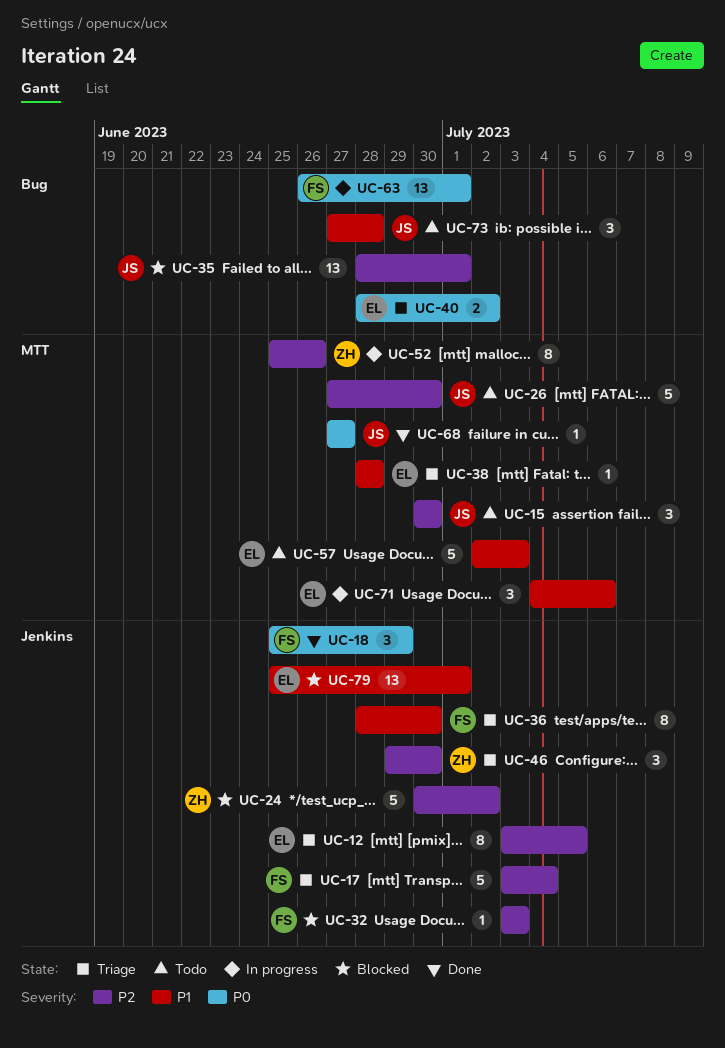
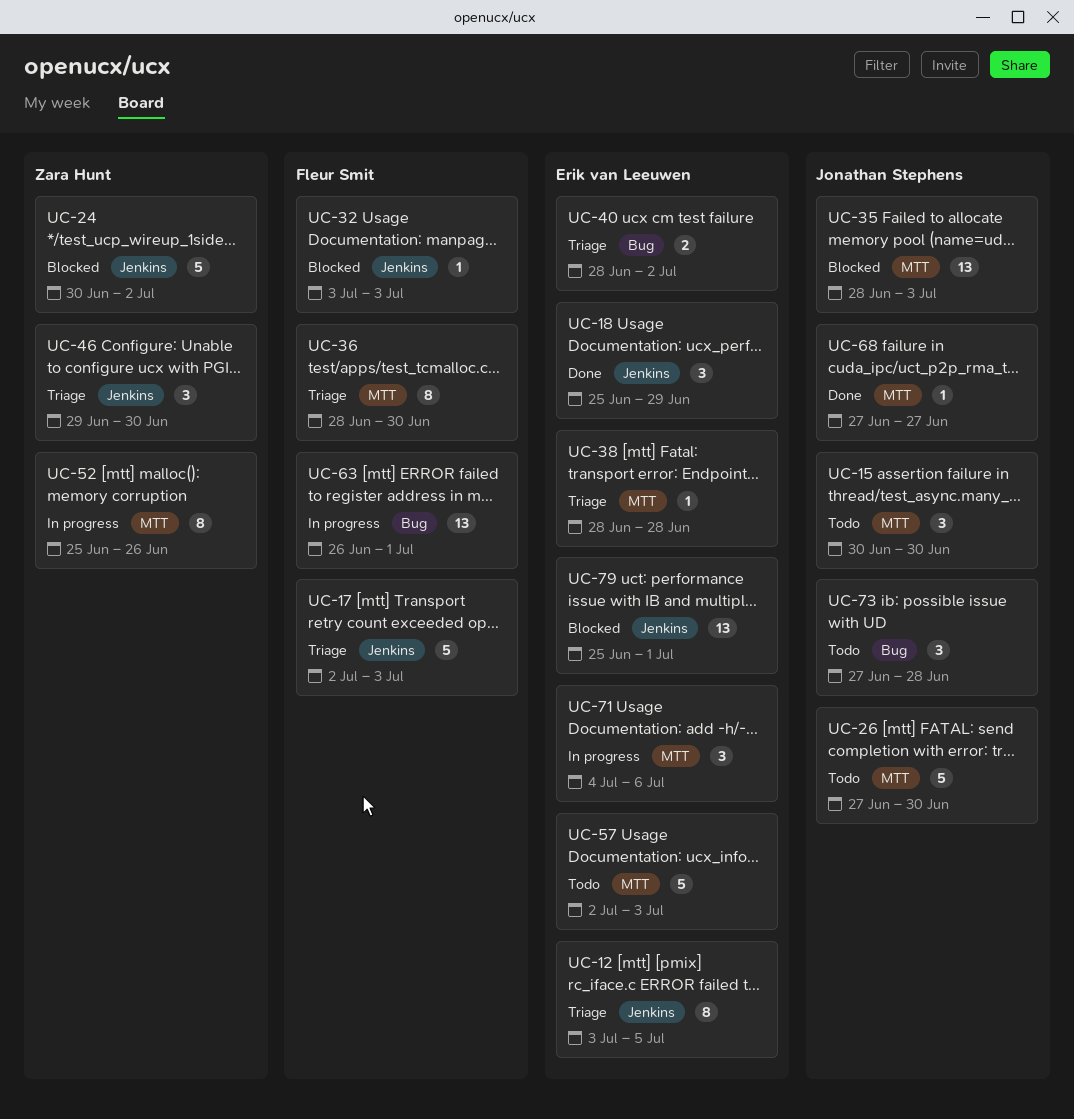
UC-17, start: Jul 3 -> Jul 2
UC-17, due: Jul 4 -> Jul 3
UC-18, owner: Fleur Smit -> Erik van Leeuwen
UC-35, label: Bug -> MTT
UC-35, due: Jul 1 -> Jul 3
UC-36, label: Jenkins -> MTT

